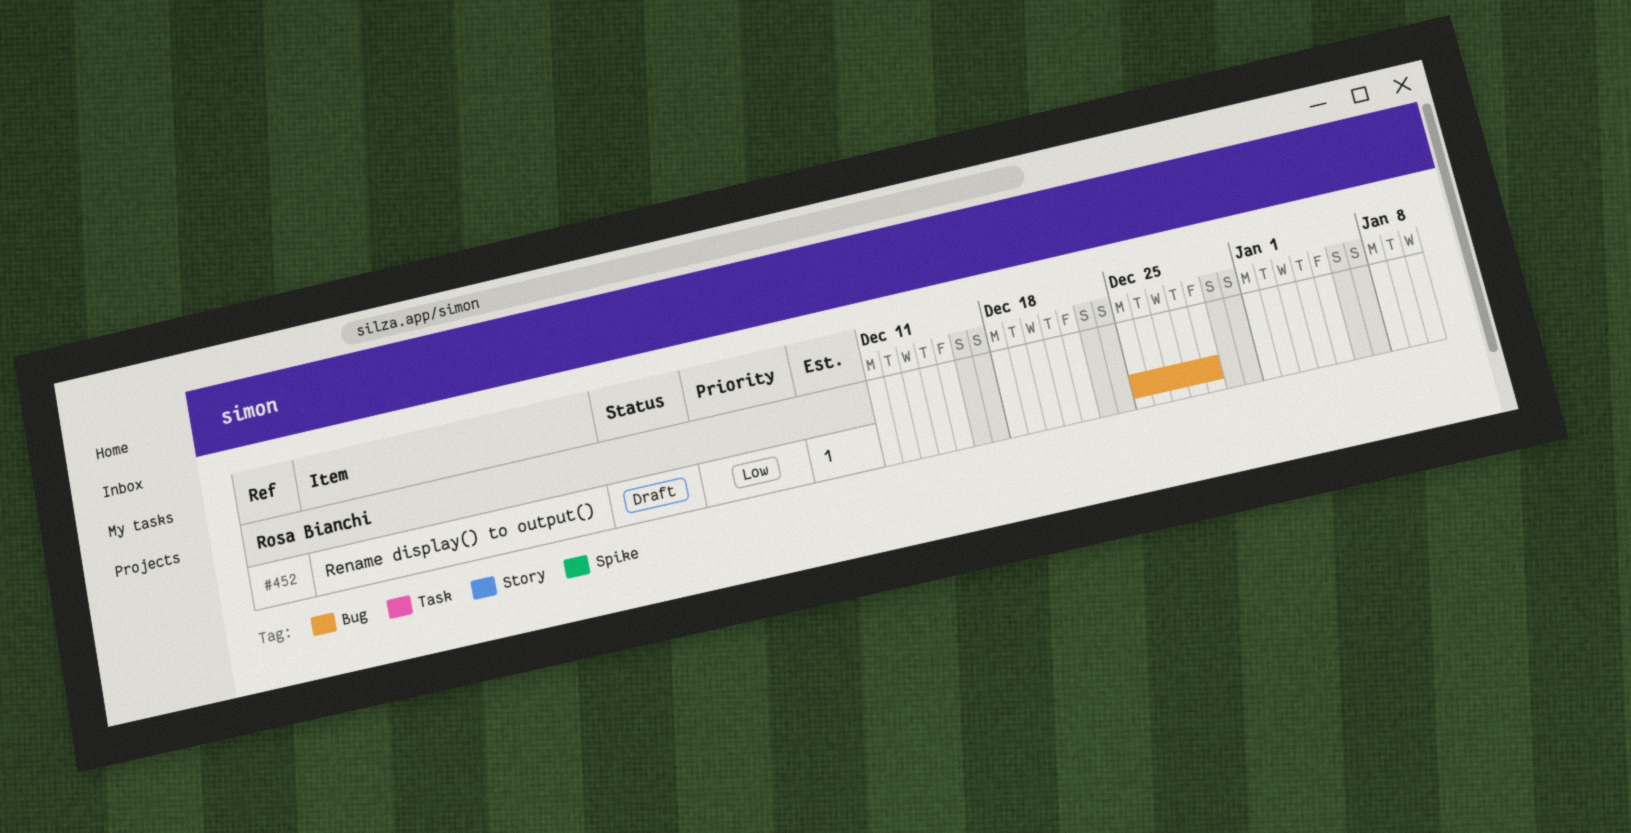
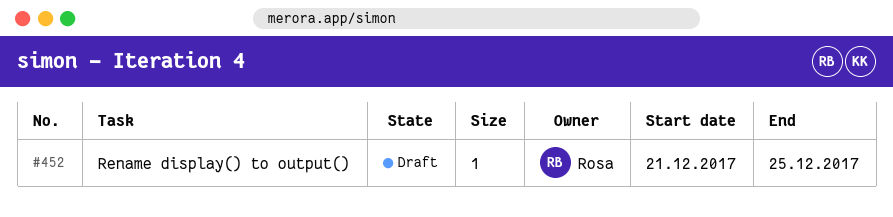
#452, start: Dec 25 -> Dec 21
#452, due: Dec 29 -> Dec 25

